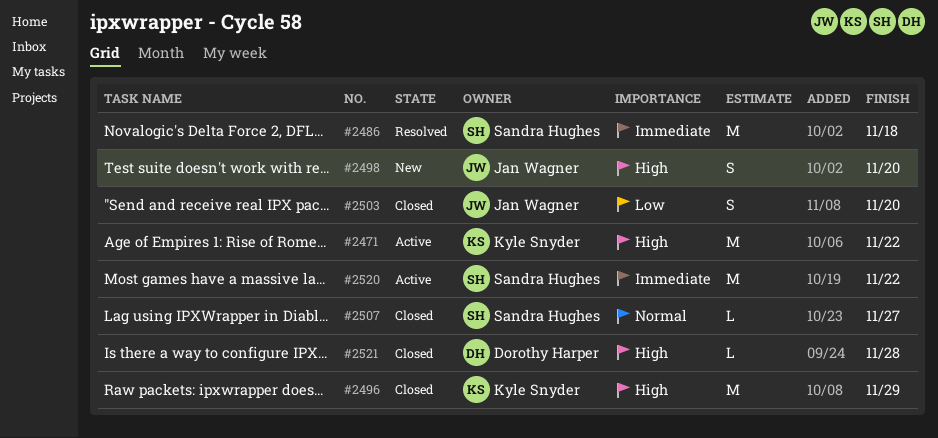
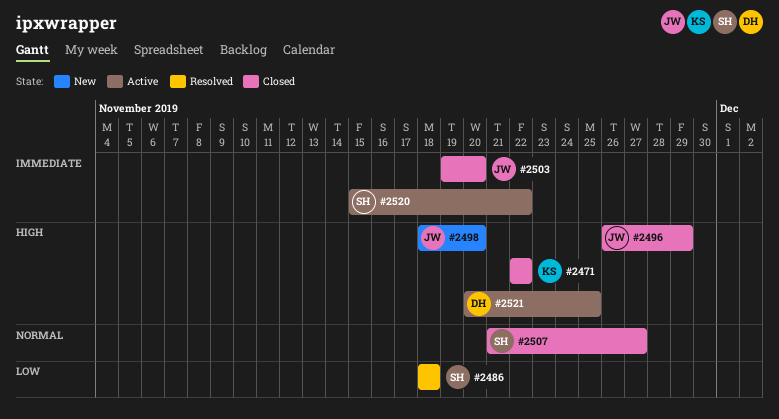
#2471, status: Active -> Closed
#2486, priority: Immediate -> Low
#2496, owner: Kyle Snyder -> Jan Wagner
#2503, priority: Low -> Immediate
#2521, status: Closed -> Active
#2521, due: Nov 28 -> Nov 25

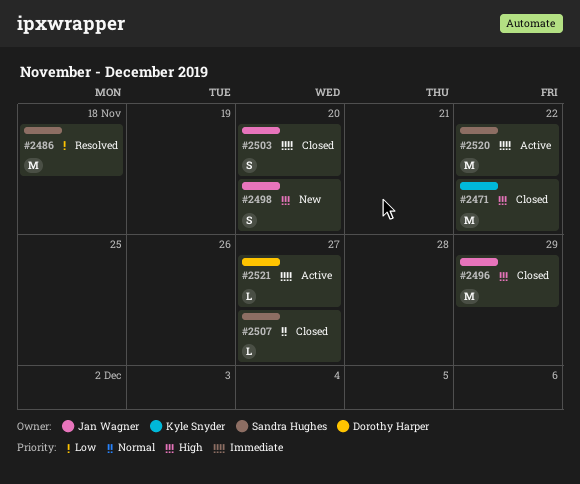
#2521, priority: High -> Immediate
#2521, due: Nov 25 -> Nov 27

